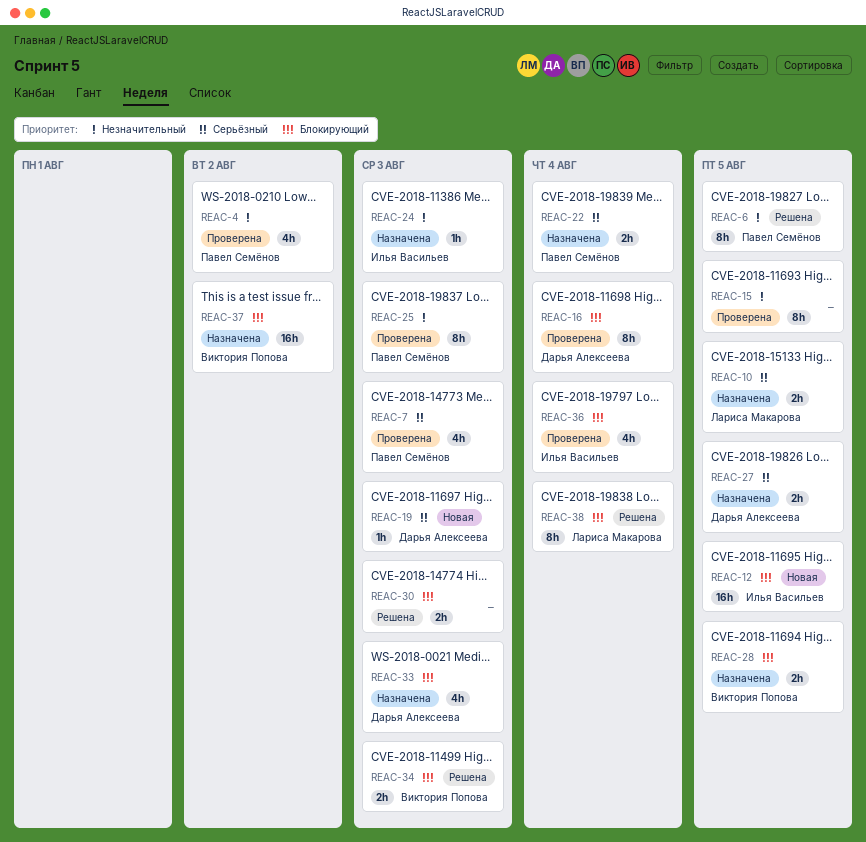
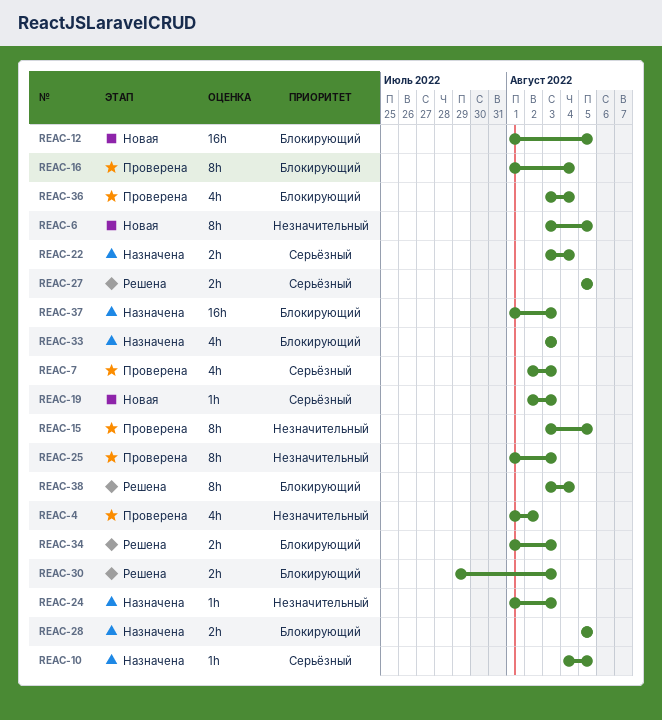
REAC-6, status: Решена -> Новая
REAC-10, estimate: 2h -> 1h
REAC-27, status: Назначена -> Решена
REAC-37, due: Aug 2 -> Aug 3

